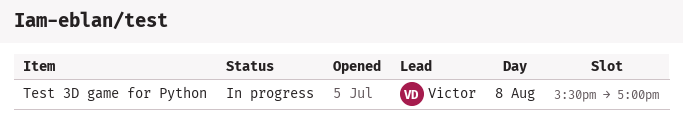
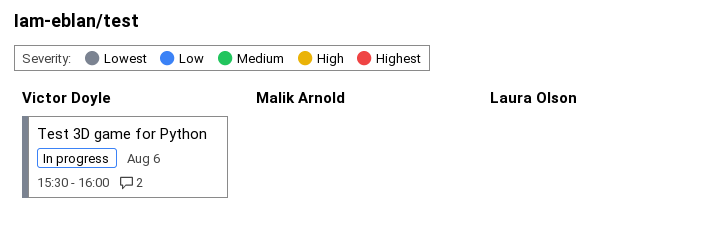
Test 3D game for Python, day: Aug 8 -> Aug 6
Test 3D game for Python, ends: 17:00 -> 16:00

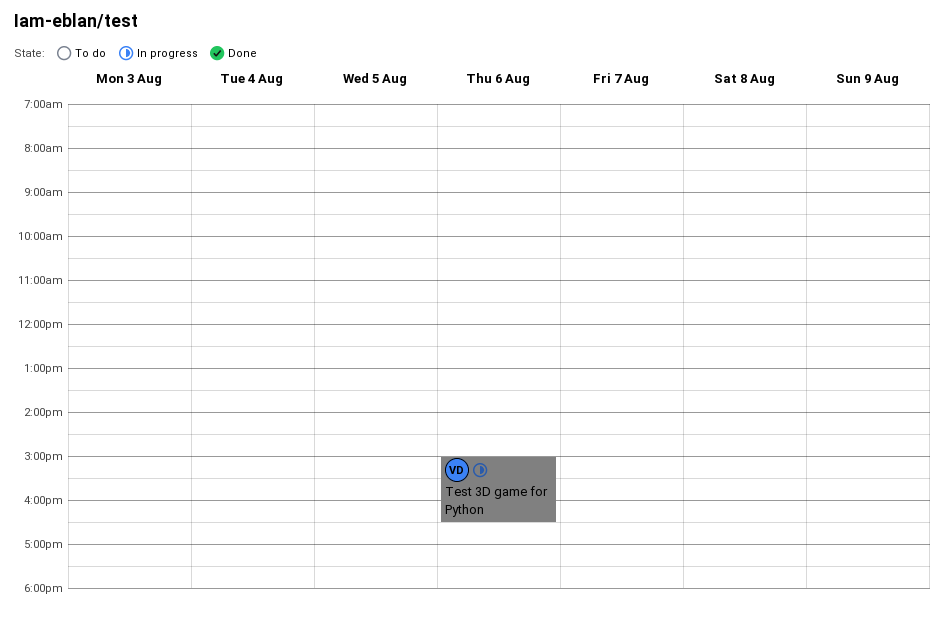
Test 3D game for Python, begins: 15:30 -> 15:00
Test 3D game for Python, ends: 16:00 -> 16:30

